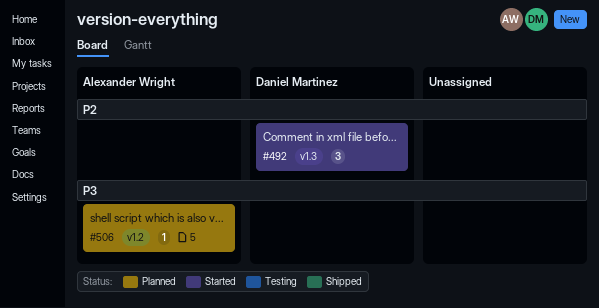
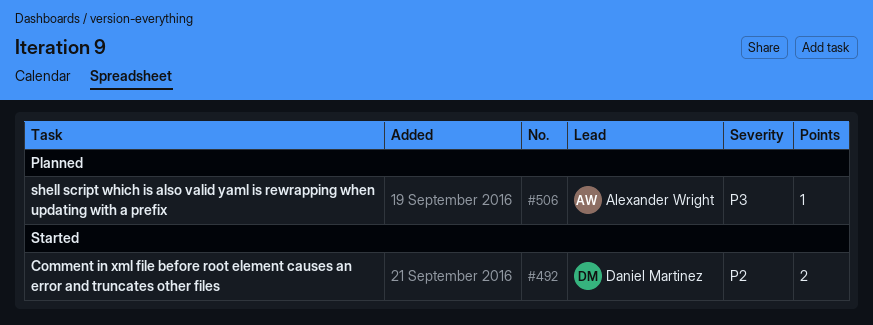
#492, estimate: 3 -> 2

